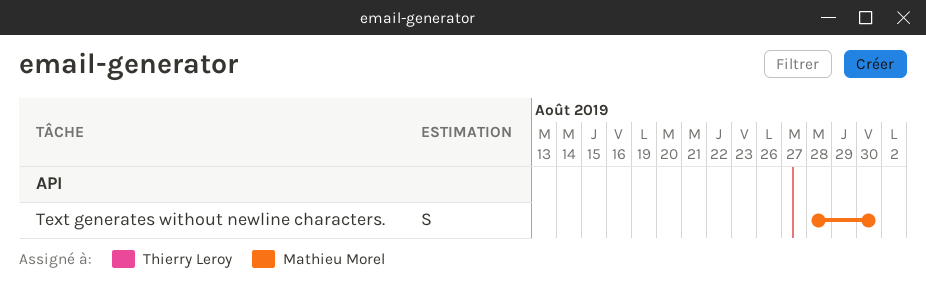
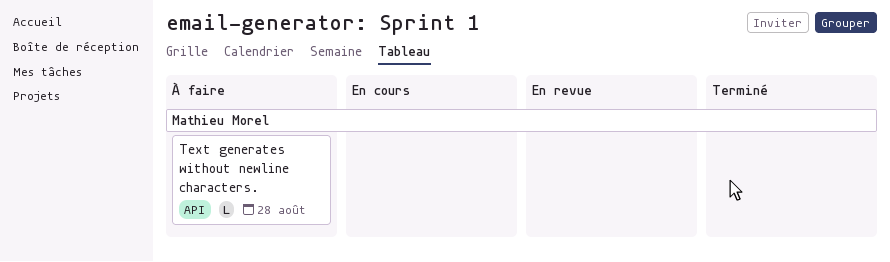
Text generates without newline characters., estimate: S -> L
Text generates without newline characters., due: Aug 30 -> Aug 28

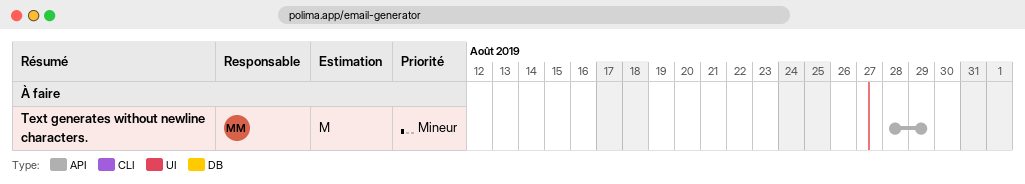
Text generates without newline characters., estimate: L -> M
Text generates without newline characters., due: Aug 28 -> Aug 29

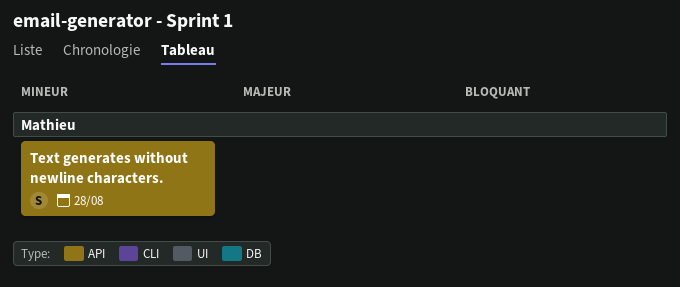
Text generates without newline characters., estimate: M -> S
Text generates without newline characters., due: Aug 29 -> Aug 28

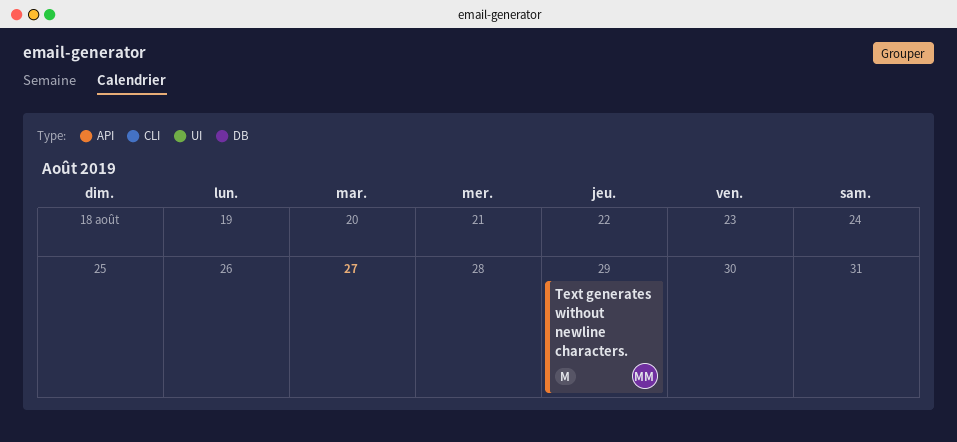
Text generates without newline characters., estimate: S -> M
Text generates without newline characters., due: Aug 28 -> Aug 29

